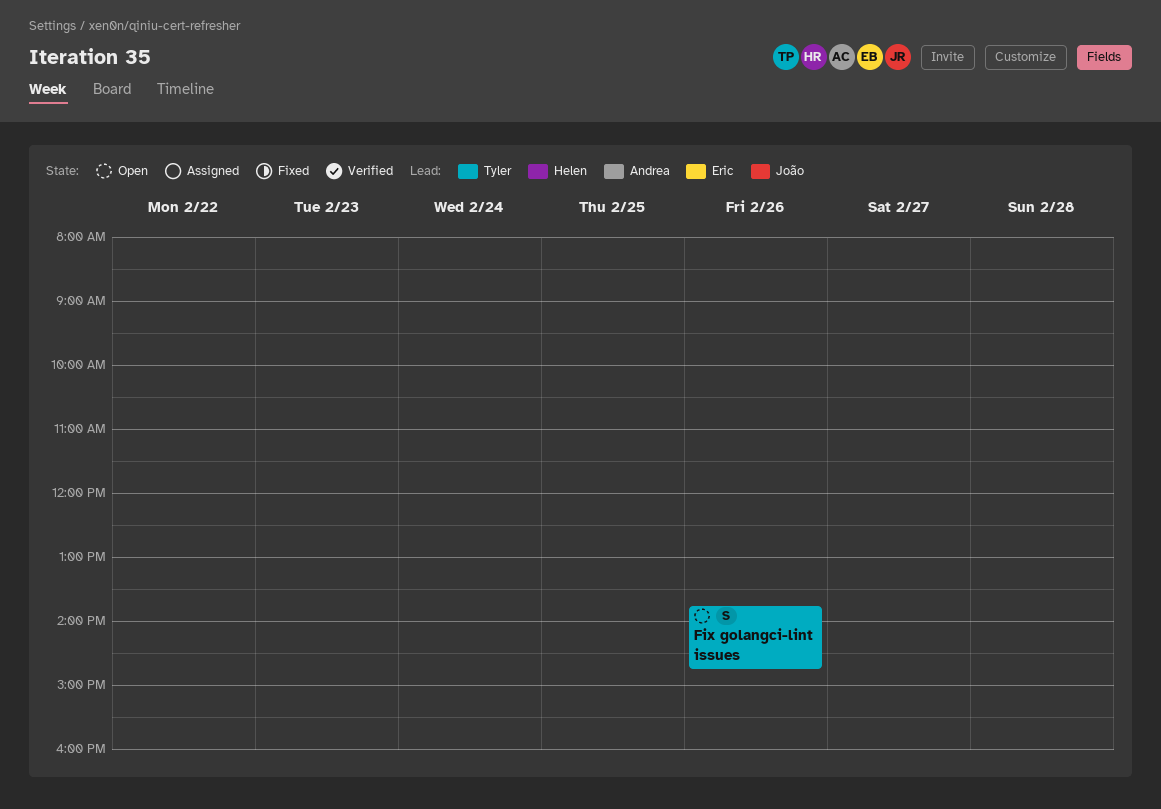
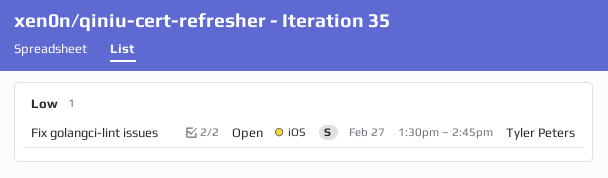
Fix golangci-lint issues, day: Feb 26 -> Feb 27
Fix golangci-lint issues, begins: 13:45 -> 13:30

